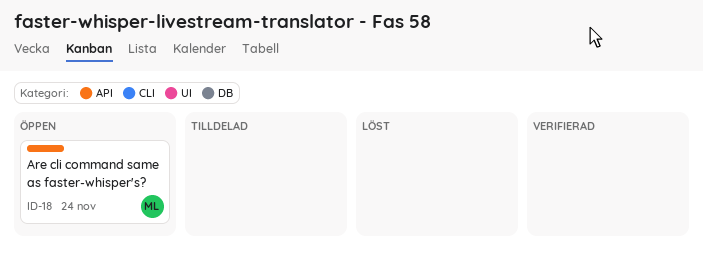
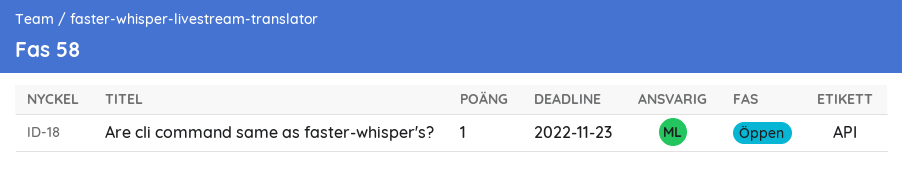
ID-18, due: Nov 24 -> Nov 23

